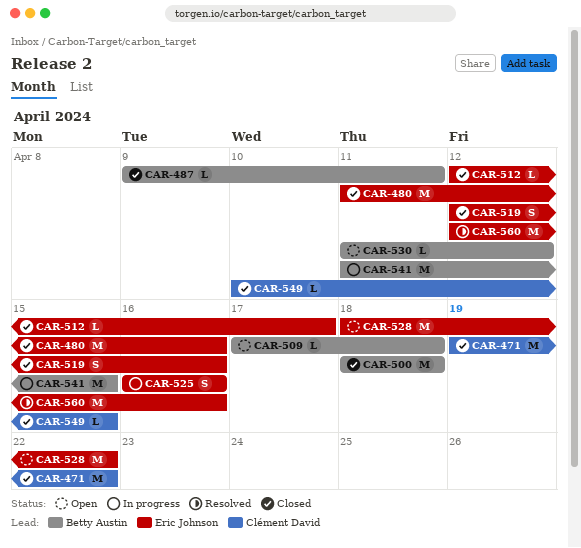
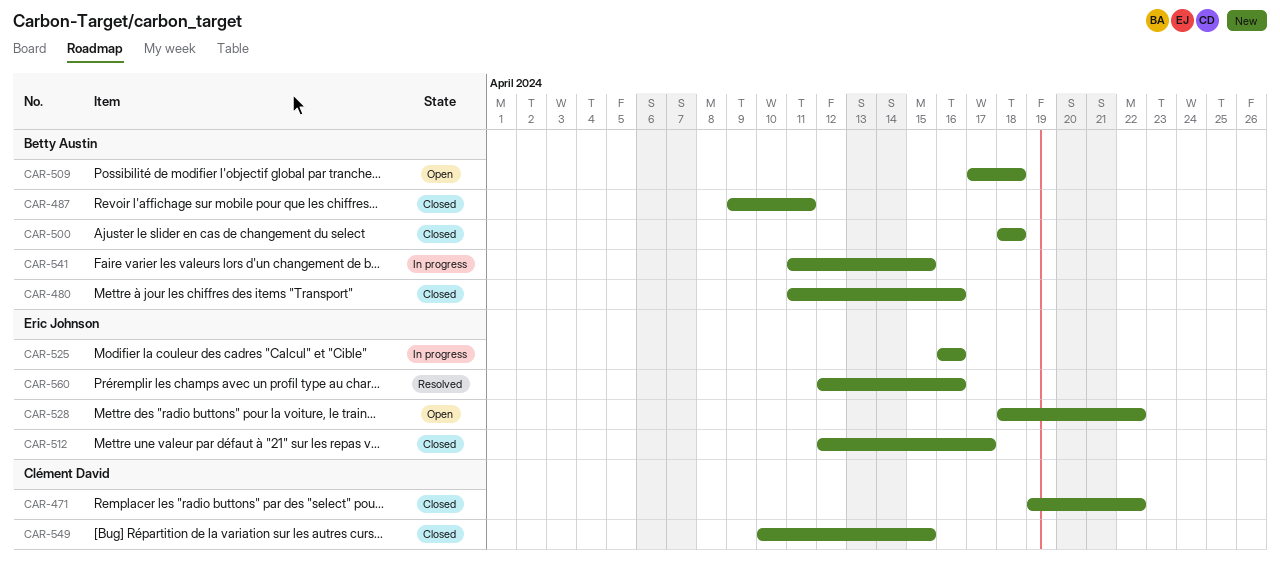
CAR-480, owner: Eric Johnson -> Betty Austin
CAR-519: present -> none
CAR-530: present -> none

